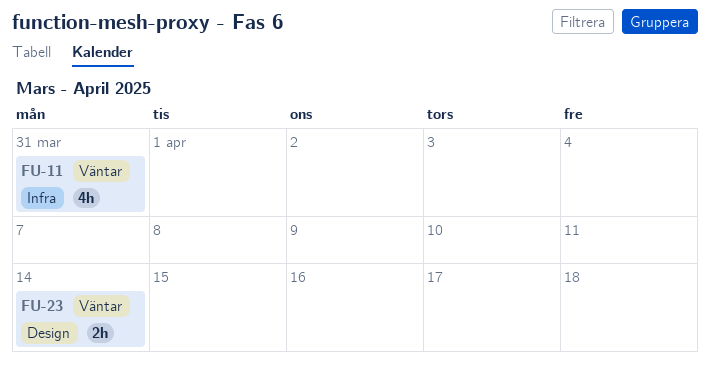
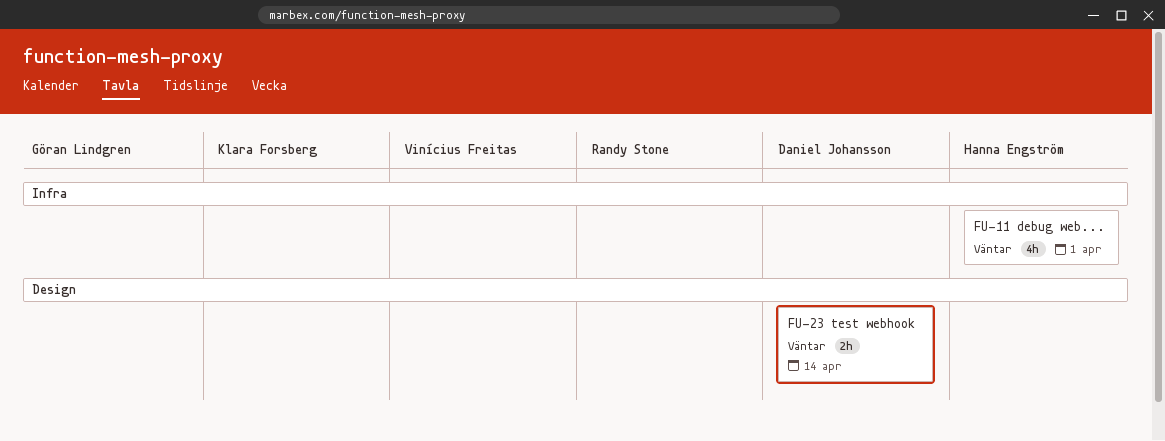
FU-11, due: Mar 31 -> Apr 1

